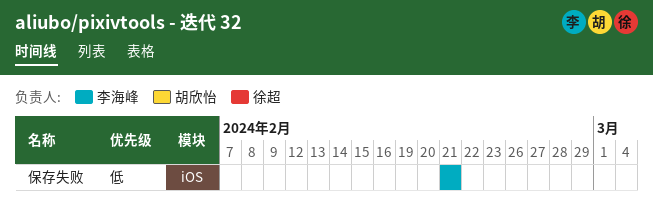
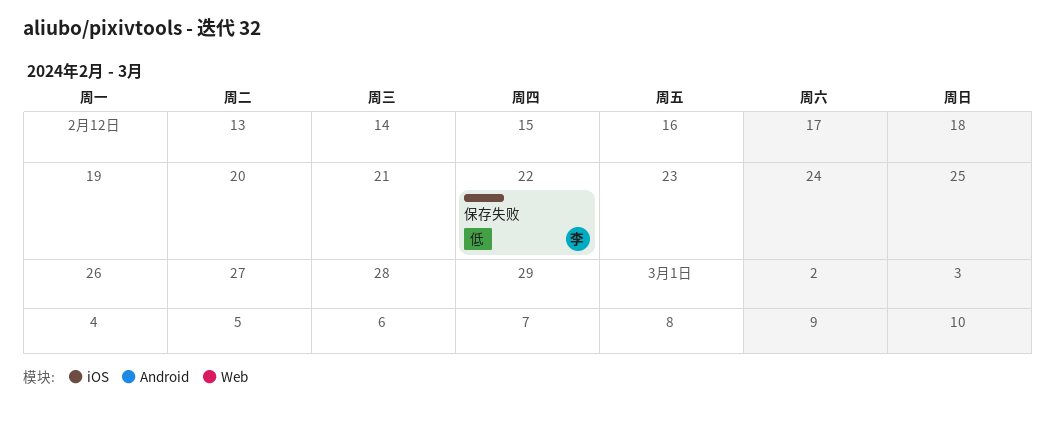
保存失败, due: Feb 21 -> Feb 22

